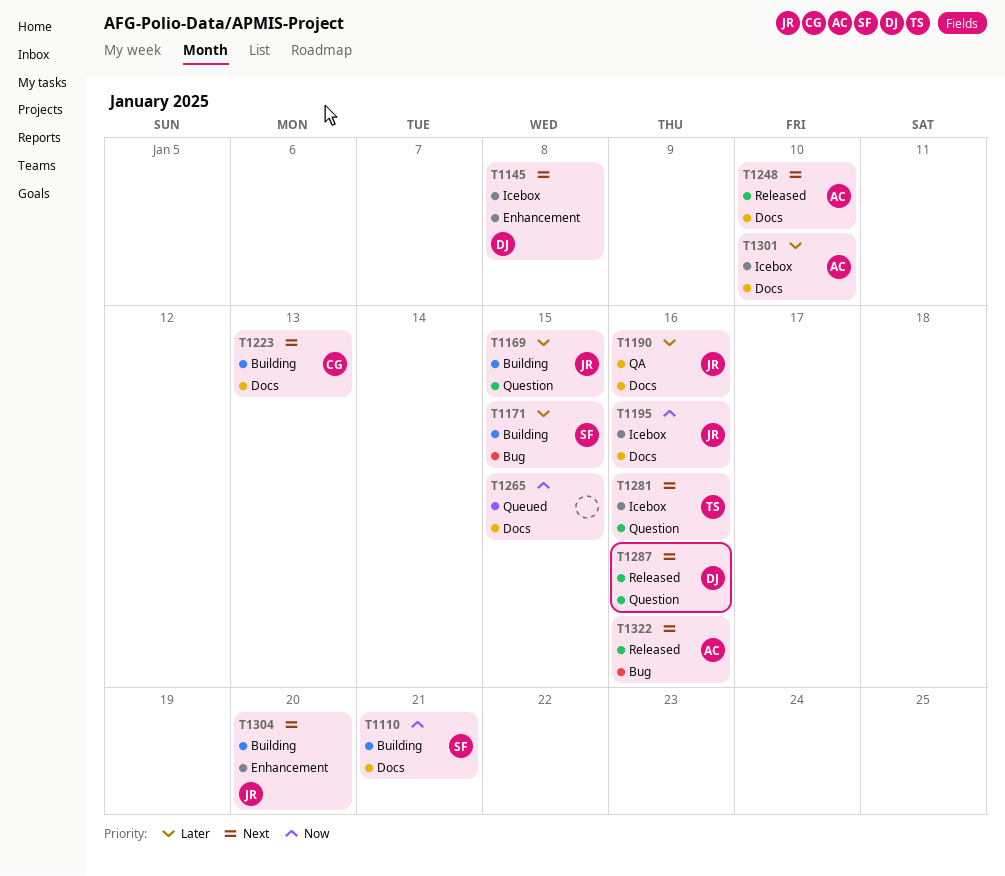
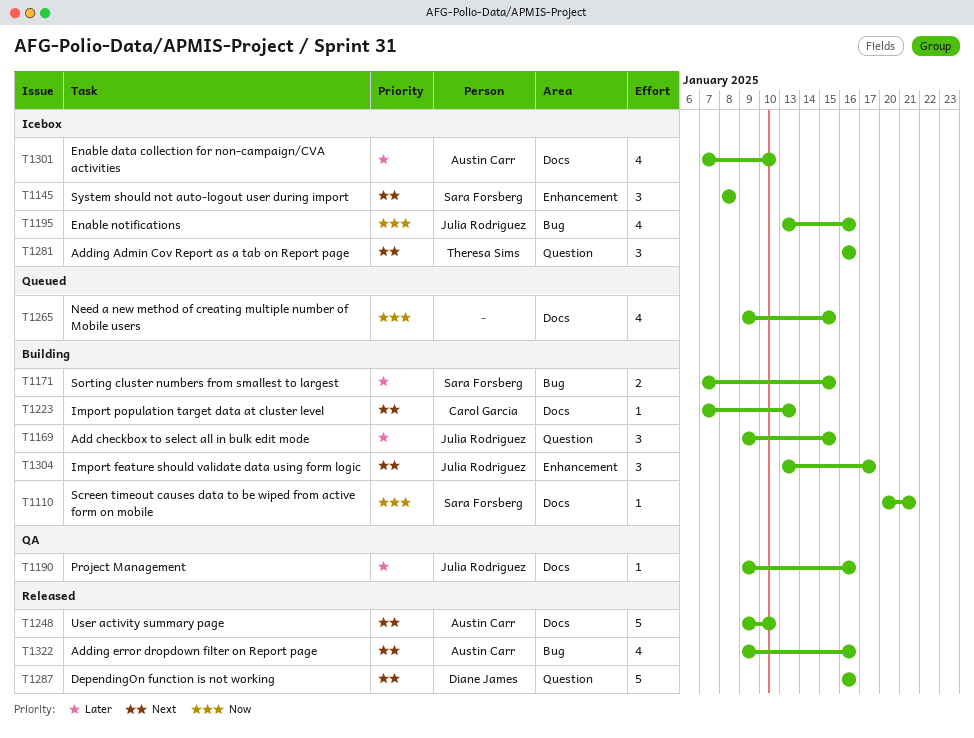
T1145, owner: Diane James -> Sara Forsberg
T1195, label: Docs -> Bug
T1304, due: Jan 20 -> Jan 17

